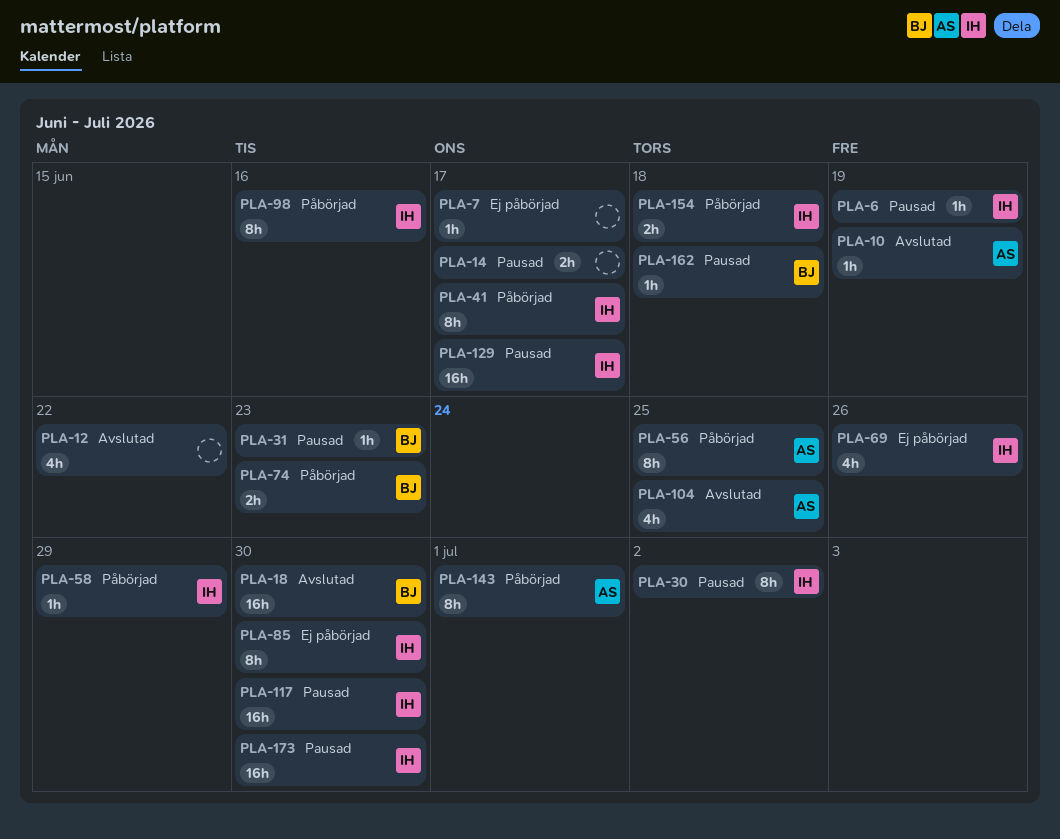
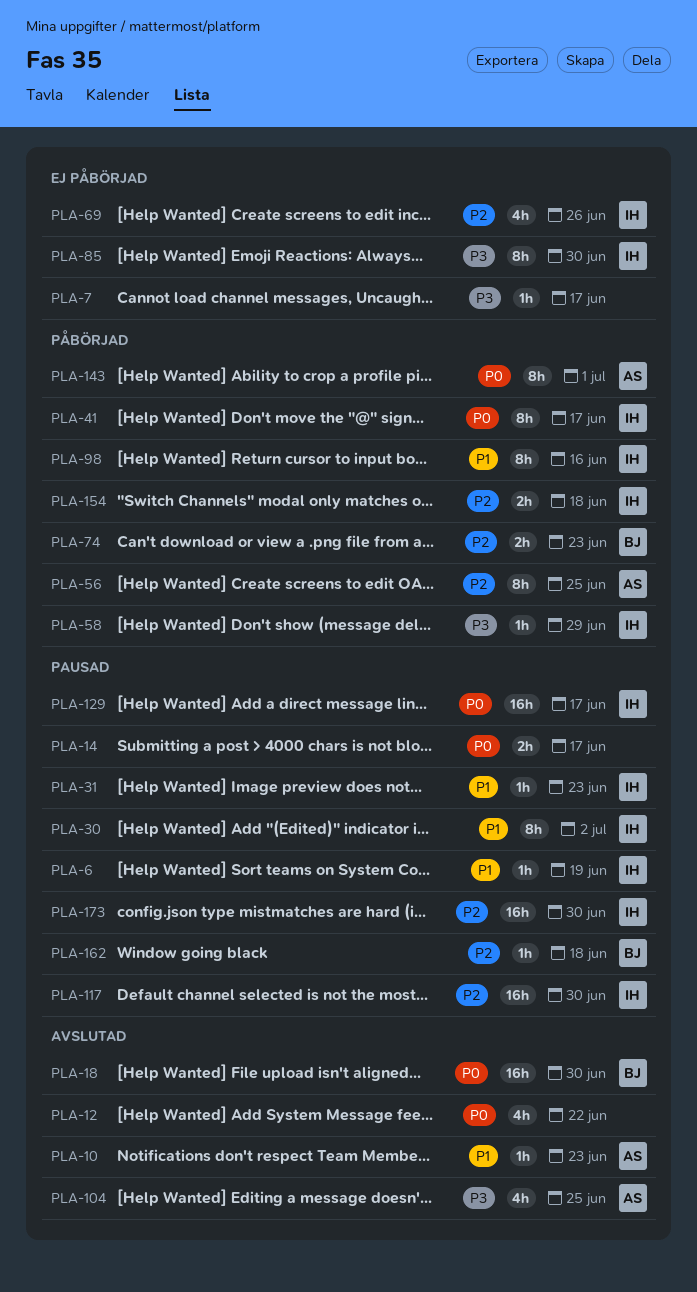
PLA-10, due: Jun 19 -> Jun 23
PLA-31, owner: BJ -> IH

